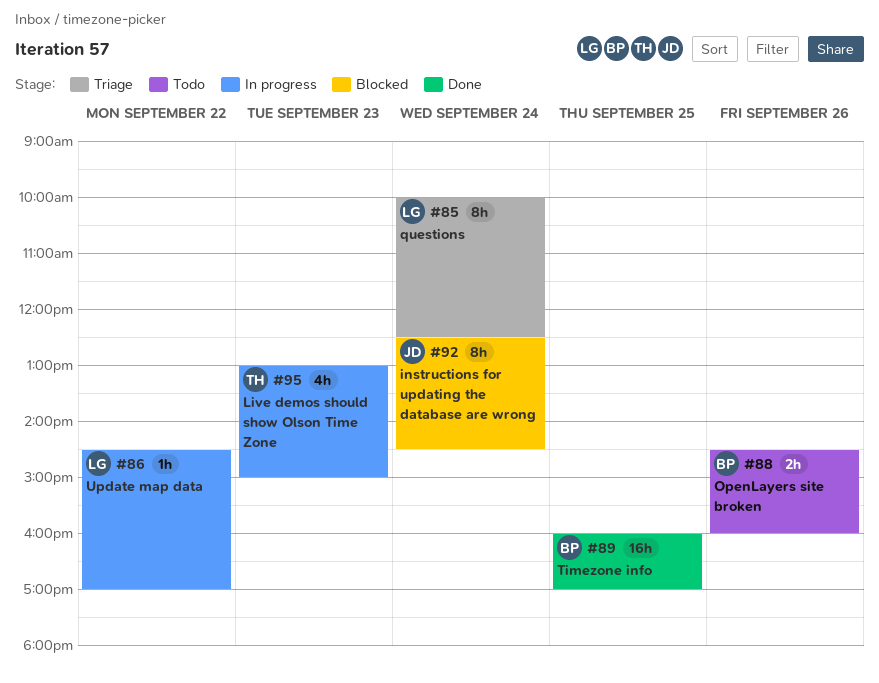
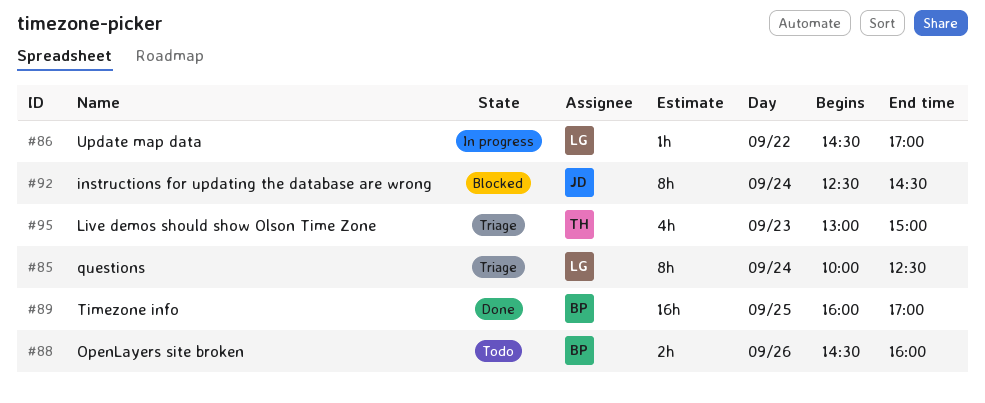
#95, status: In progress -> Triage

